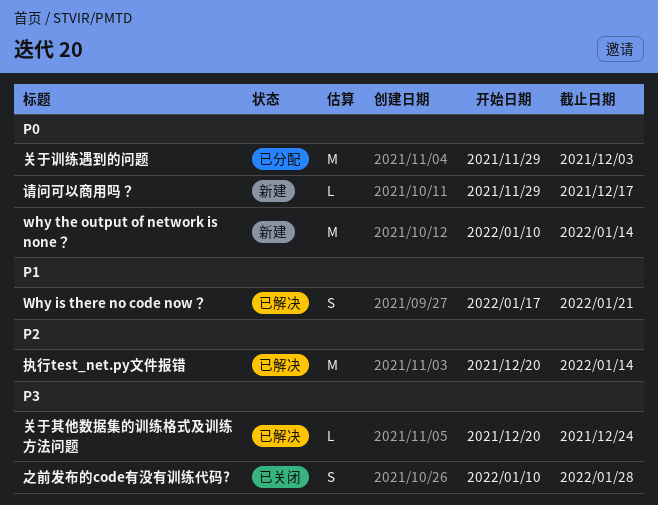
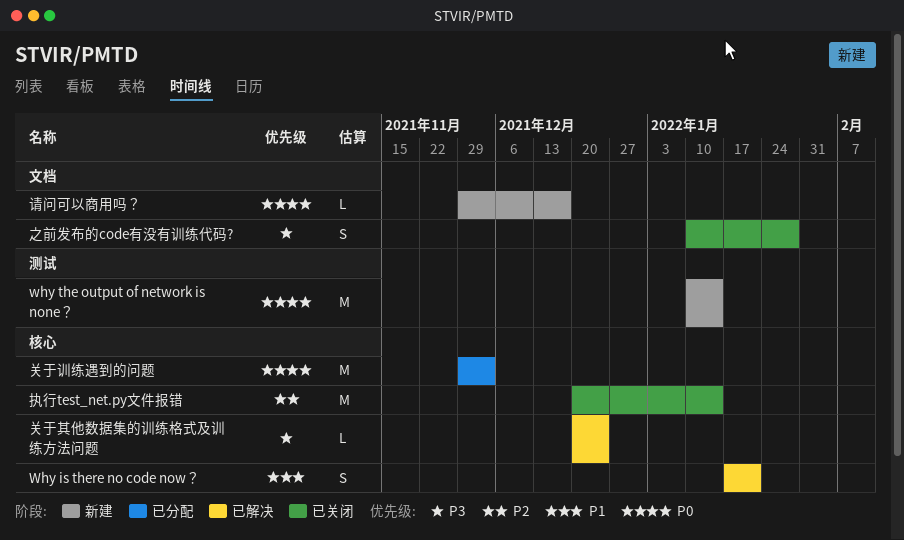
执行test_net.py文件报错, status: 已解决 -> 已关闭

